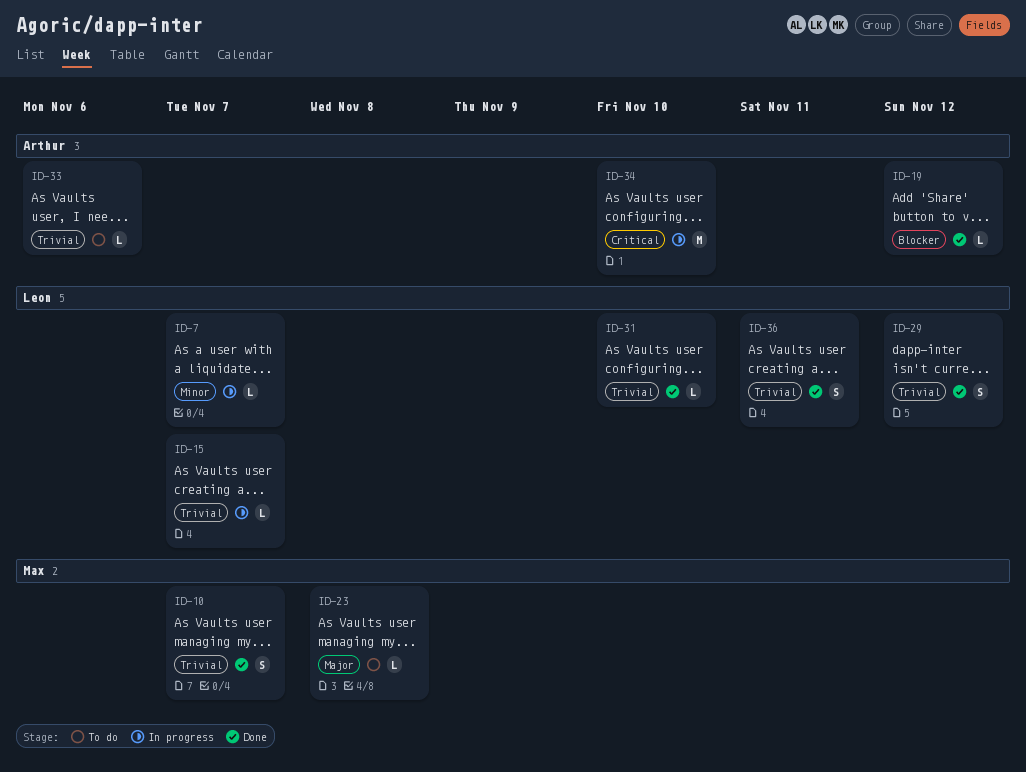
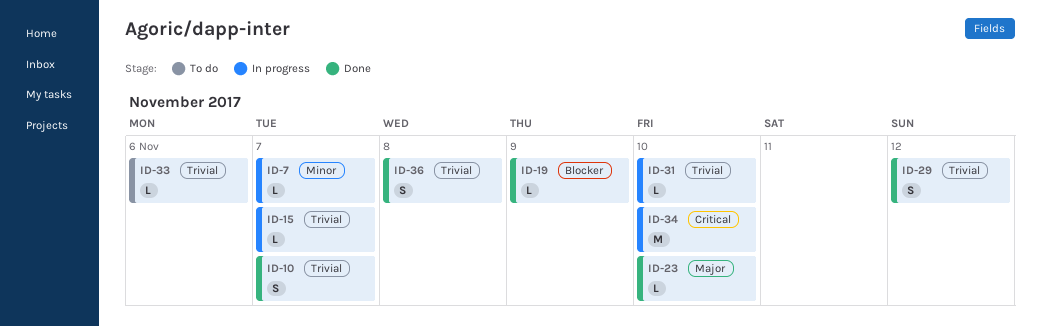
ID-19, due: Nov 12 -> Nov 9
ID-23, status: To do -> Done
ID-23, due: Nov 8 -> Nov 10
ID-31, status: Done -> In progress
ID-36, due: Nov 11 -> Nov 8

